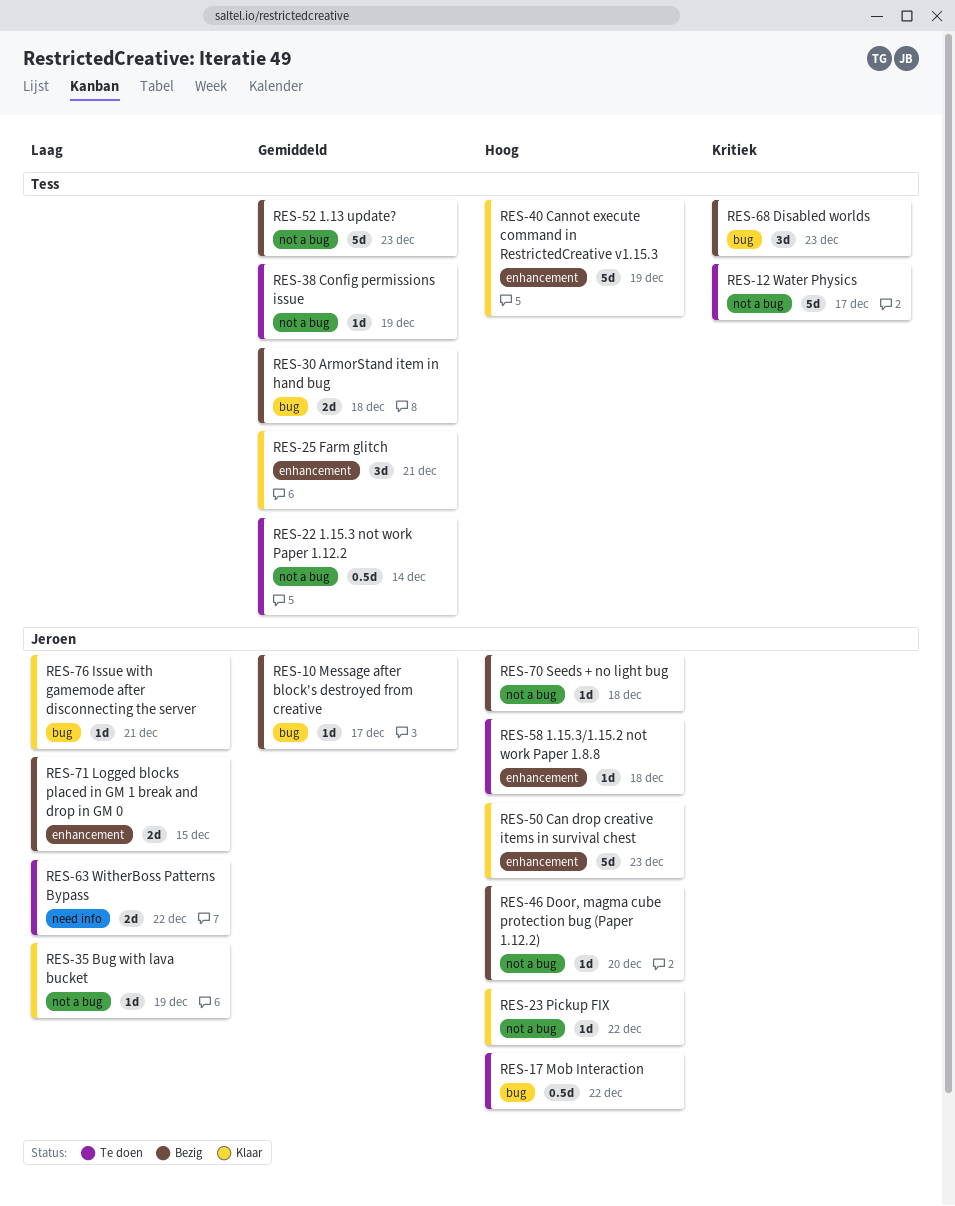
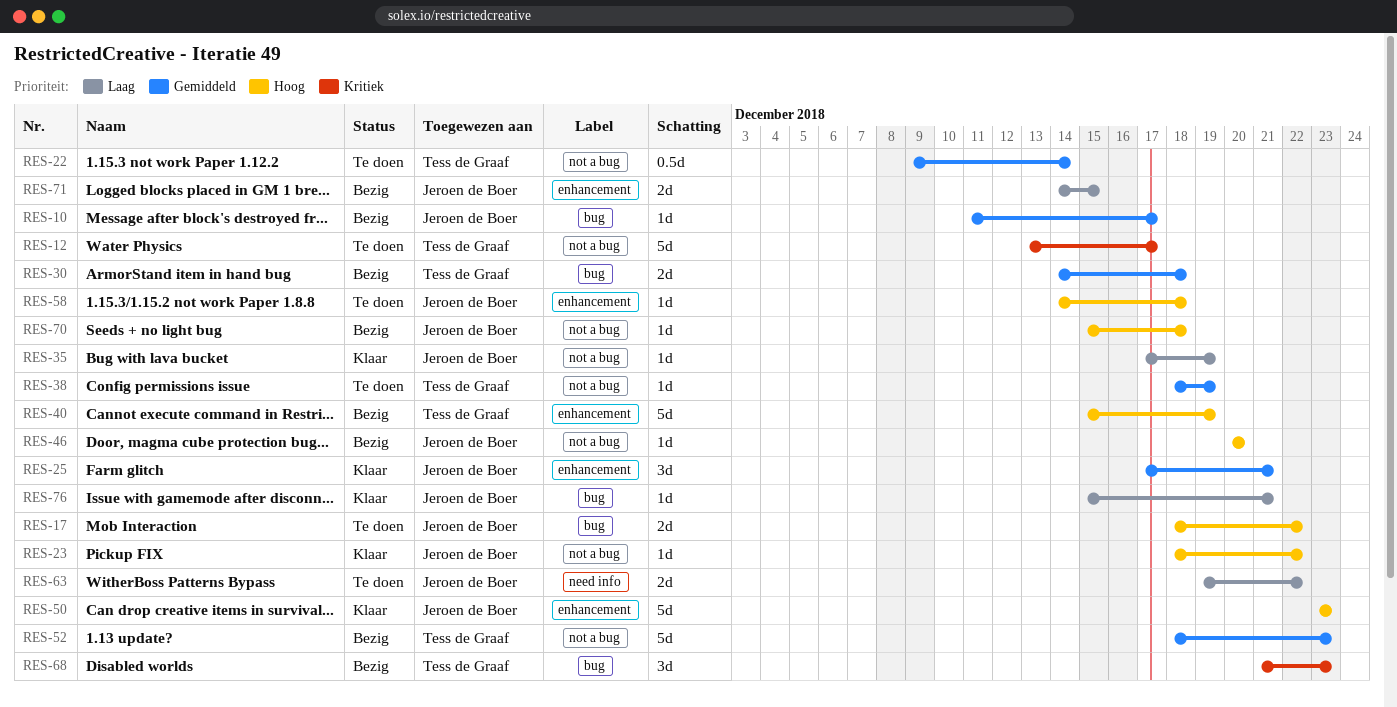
RES-17, estimate: 0.5d -> 2d
RES-25, owner: Tess de Graaf -> Jeroen de Boer
RES-40, status: Klaar -> Bezig

